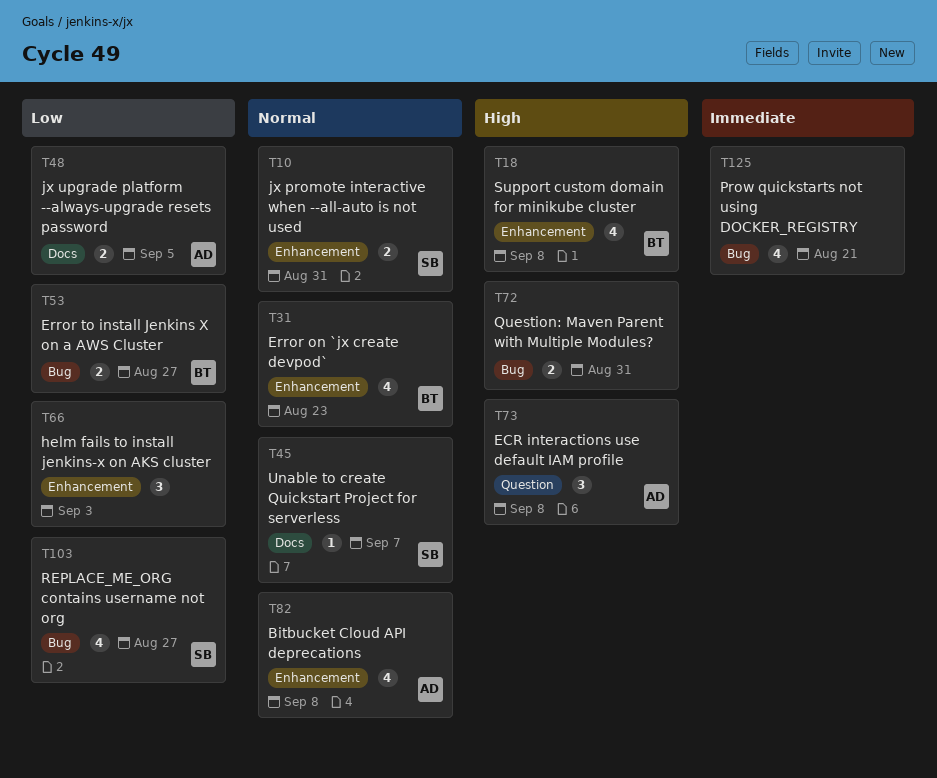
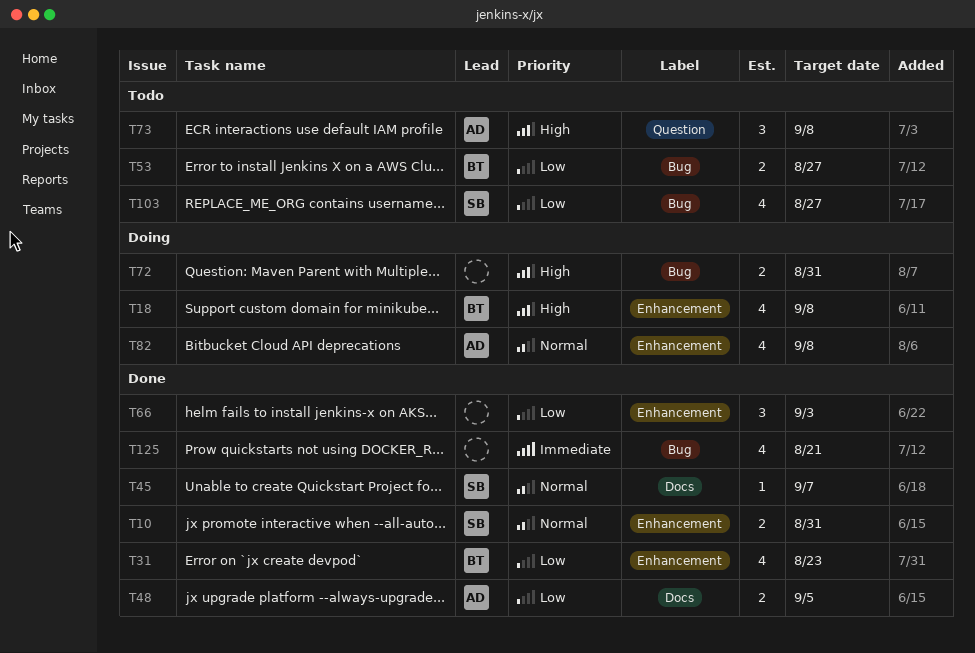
T31, priority: Normal -> Low

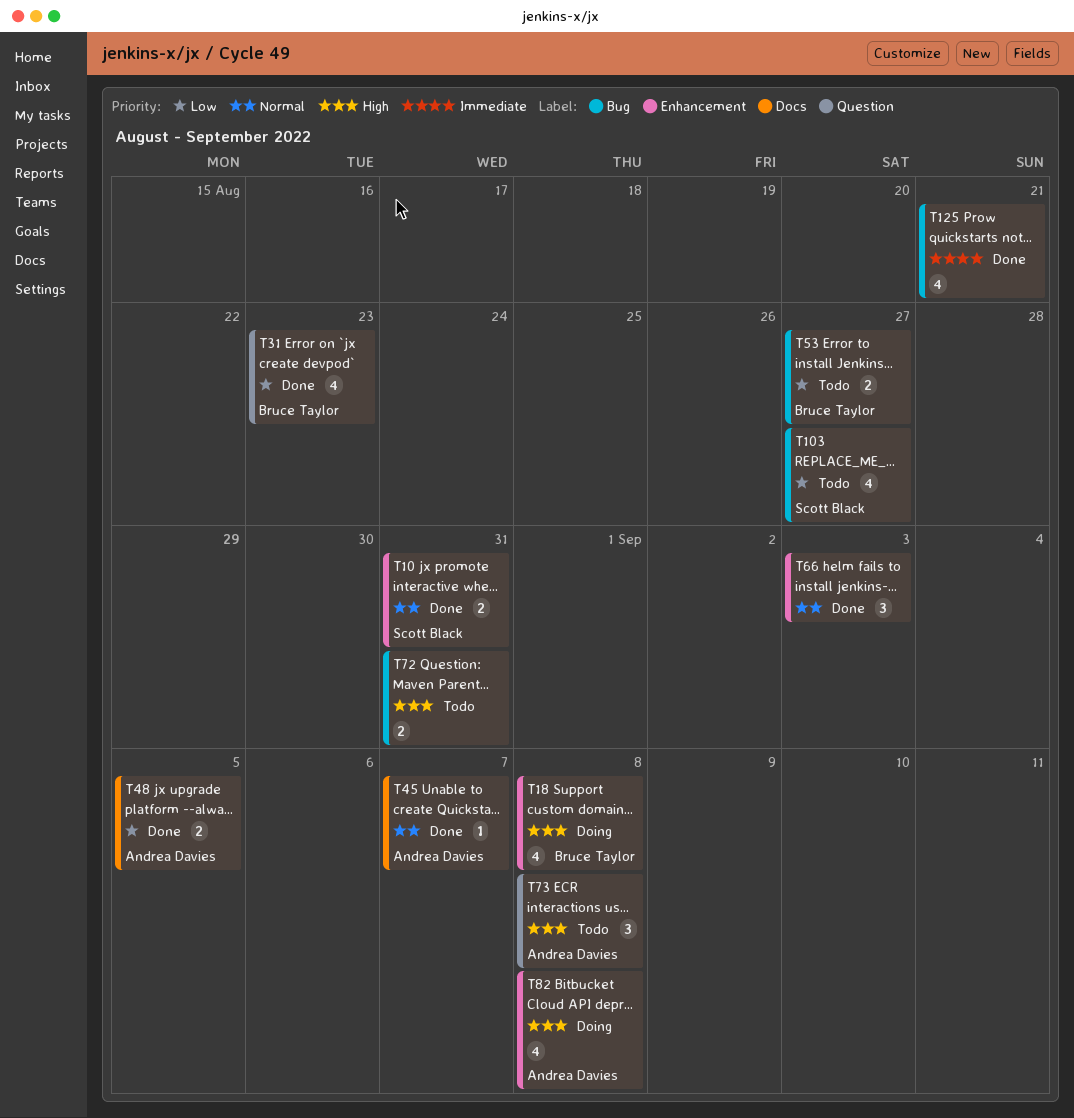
T31, label: Enhancement -> Question
T45, owner: Scott Black -> Andrea Davies
T66, priority: Low -> Normal
T72, status: Doing -> Todo
T82, priority: Normal -> High

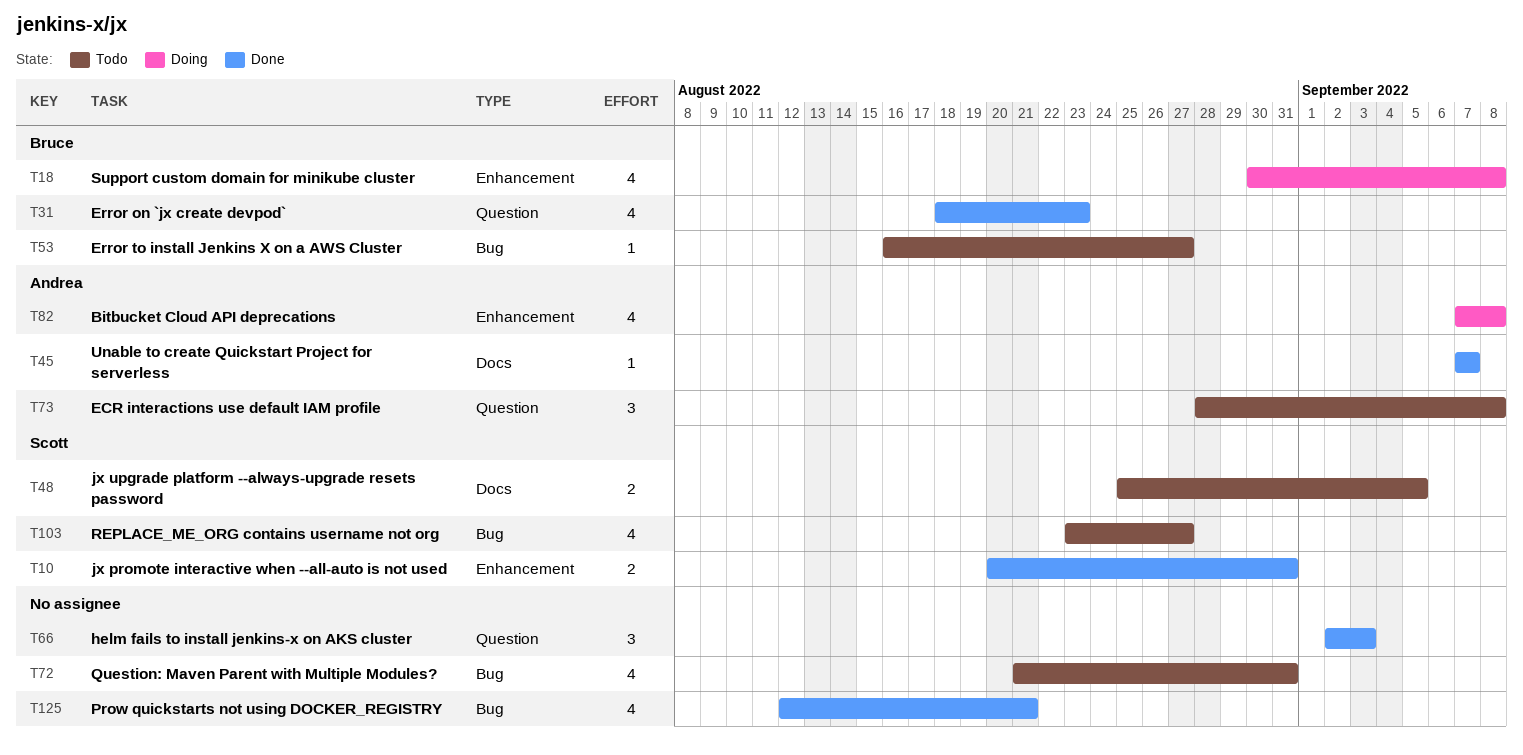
T48, status: Done -> Todo
T48, owner: Andrea Davies -> Scott Black
T53, estimate: 2 -> 1
T66, label: Enhancement -> Question
T72, estimate: 2 -> 4

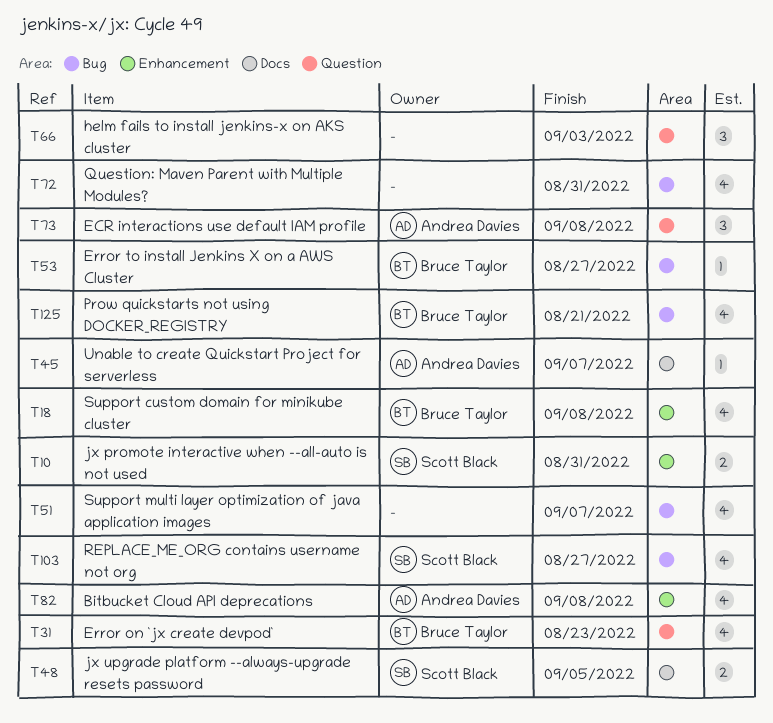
T51: none -> present
T125, owner: none -> Bruce Taylor

